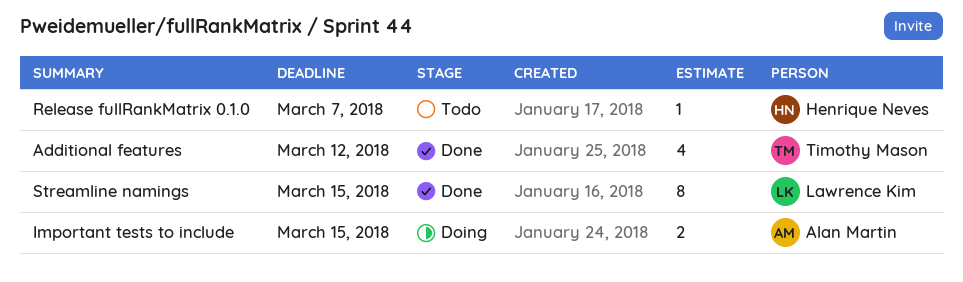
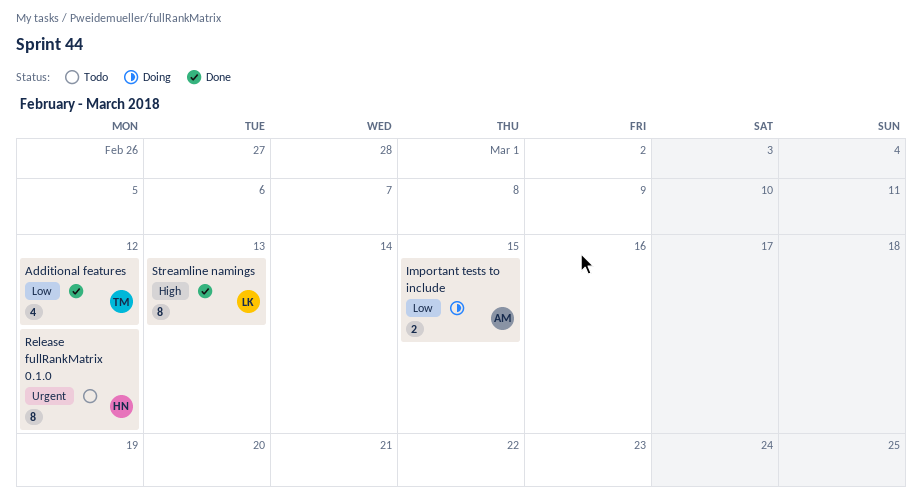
Release fullRankMatrix 0.1.0, estimate: 1 -> 8
Release fullRankMatrix 0.1.0, due: Mar 7 -> Mar 12
Streamline namings, due: Mar 15 -> Mar 13

